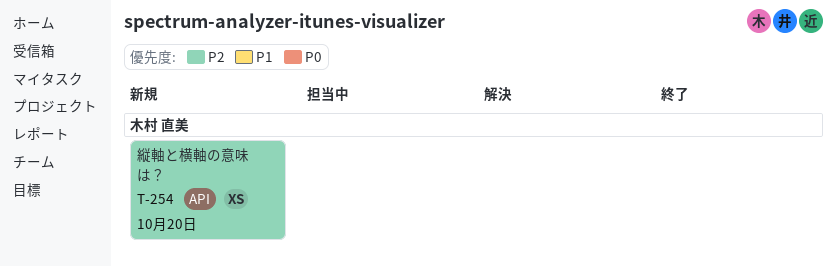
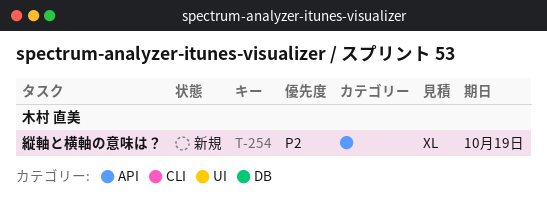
T-254, estimate: XS -> XL
T-254, due: Oct 20 -> Oct 19

